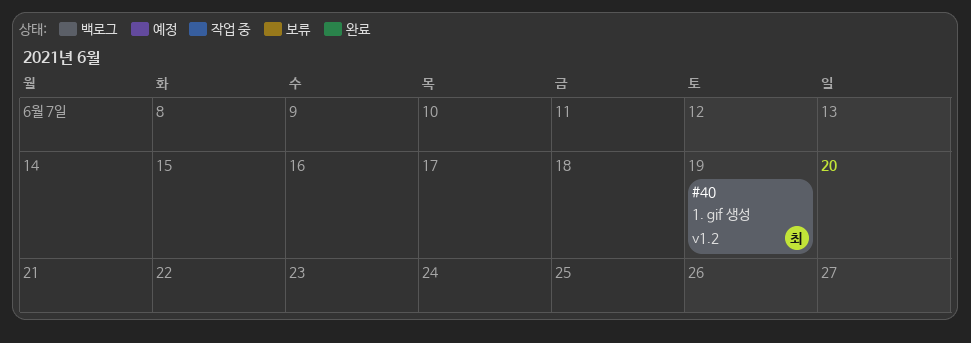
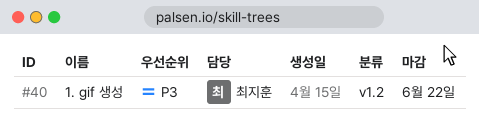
#40, due: Jun 19 -> Jun 22

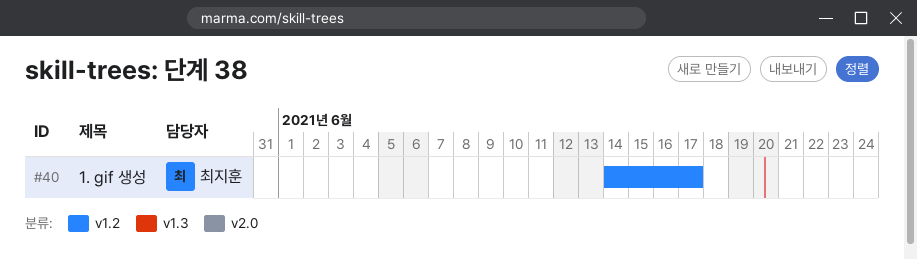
#40, due: Jun 22 -> Jun 17

